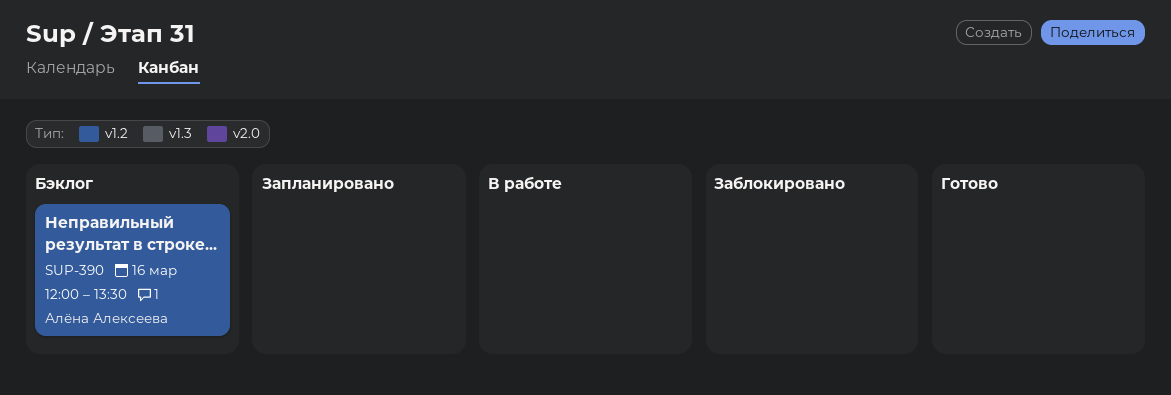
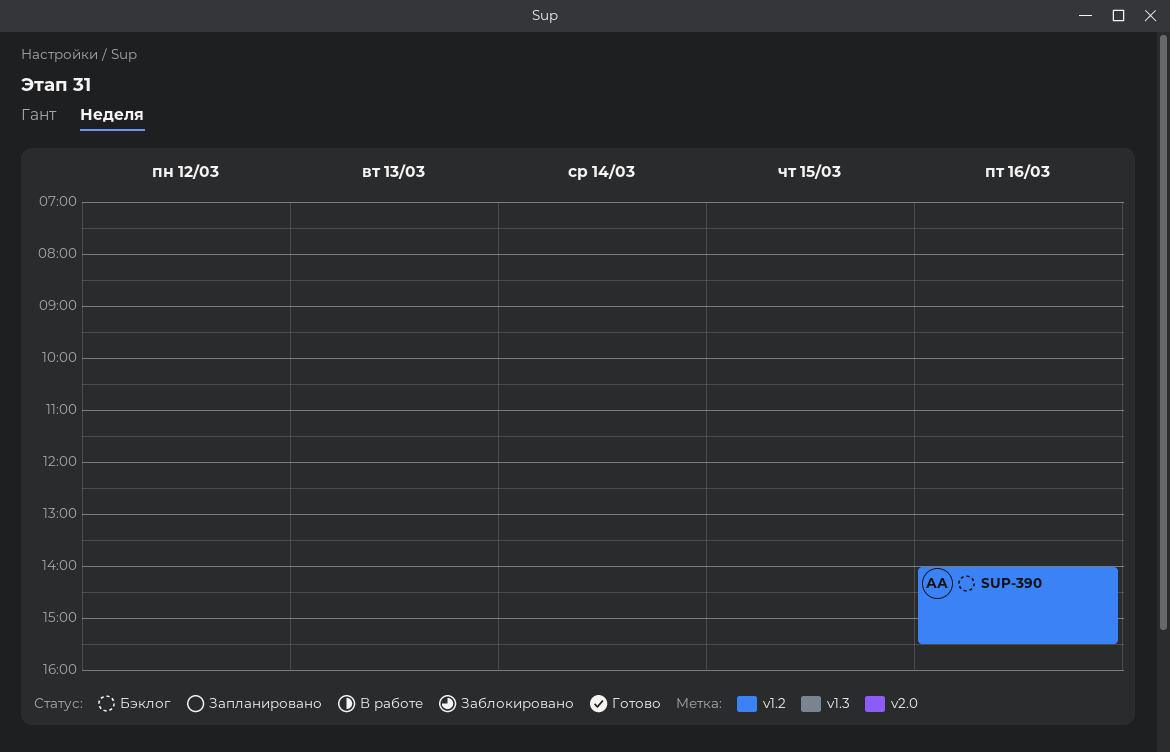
SUP-390, begins: 12:00 -> 14:00
SUP-390, ends: 13:30 -> 15:30

